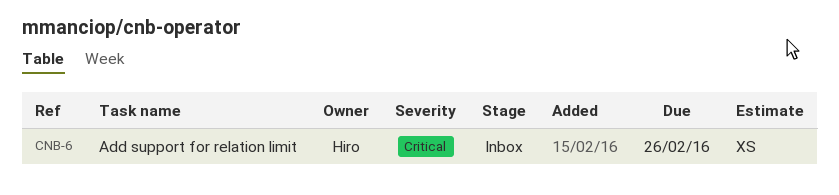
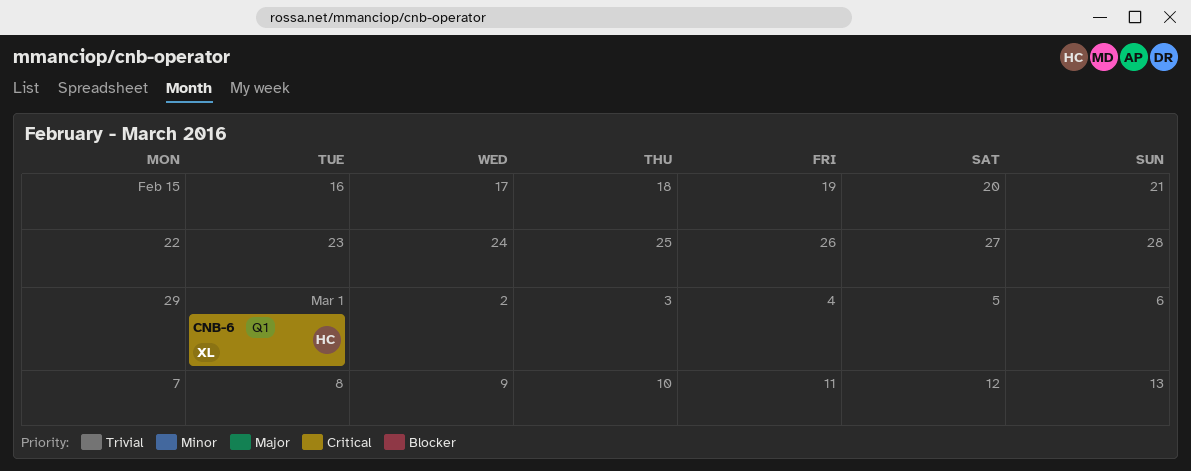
CNB-6, estimate: XS -> XL
CNB-6, due: Feb 26 -> Mar 1

